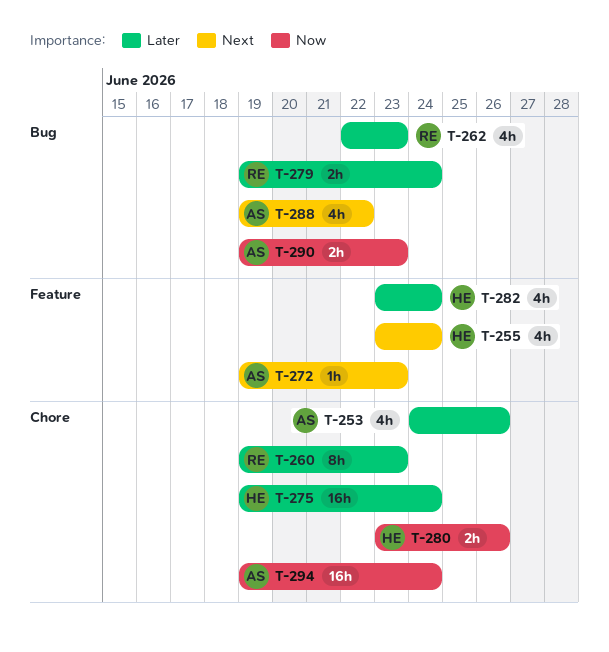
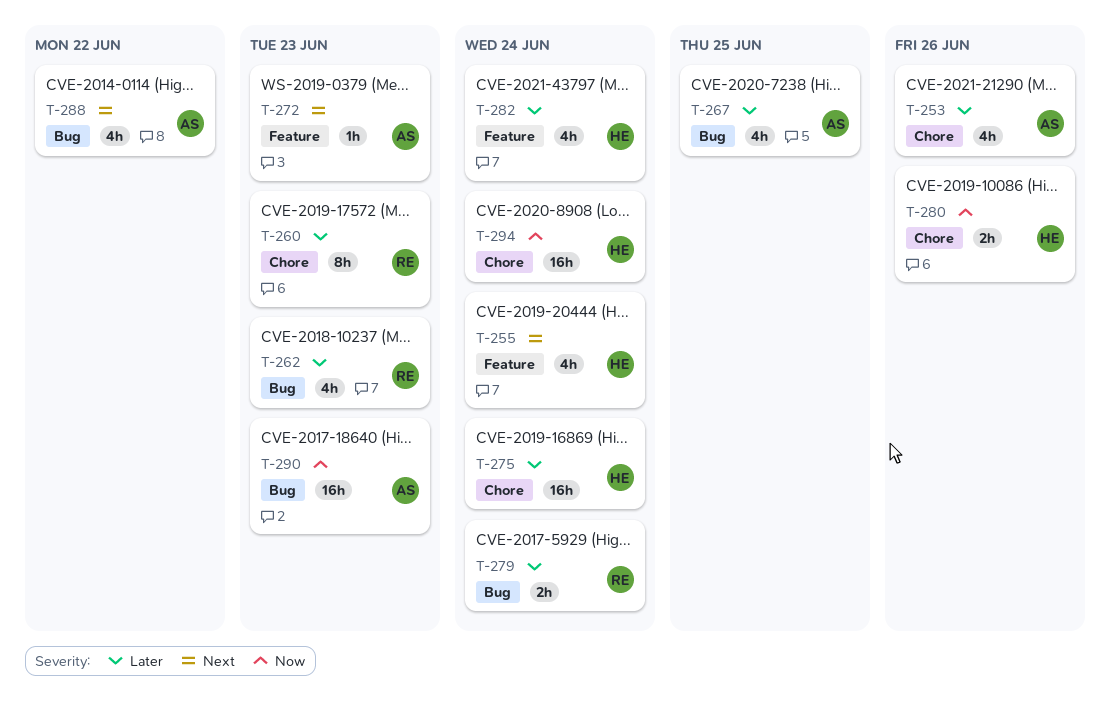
T-267: none -> present
T-290, estimate: 2h -> 16h
T-294, owner: AS -> HE

